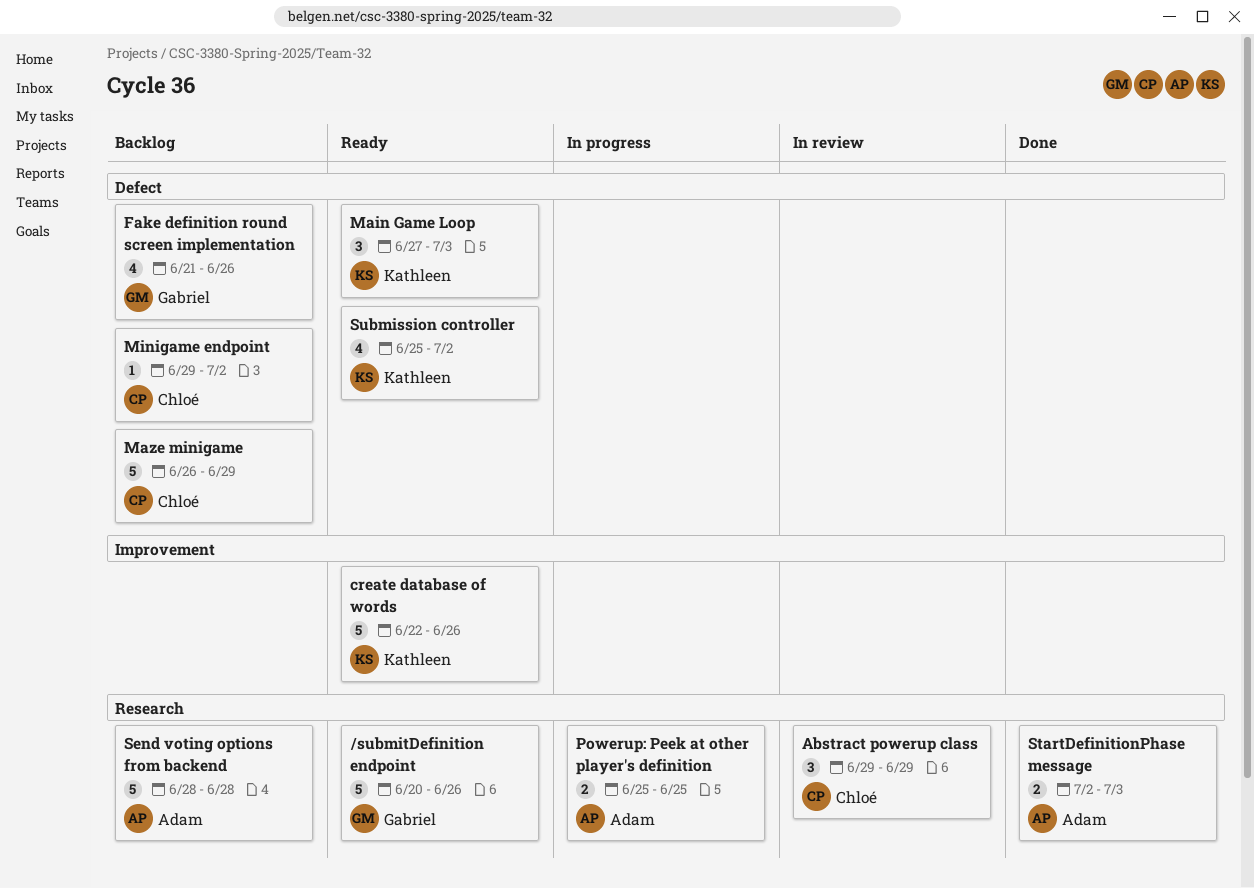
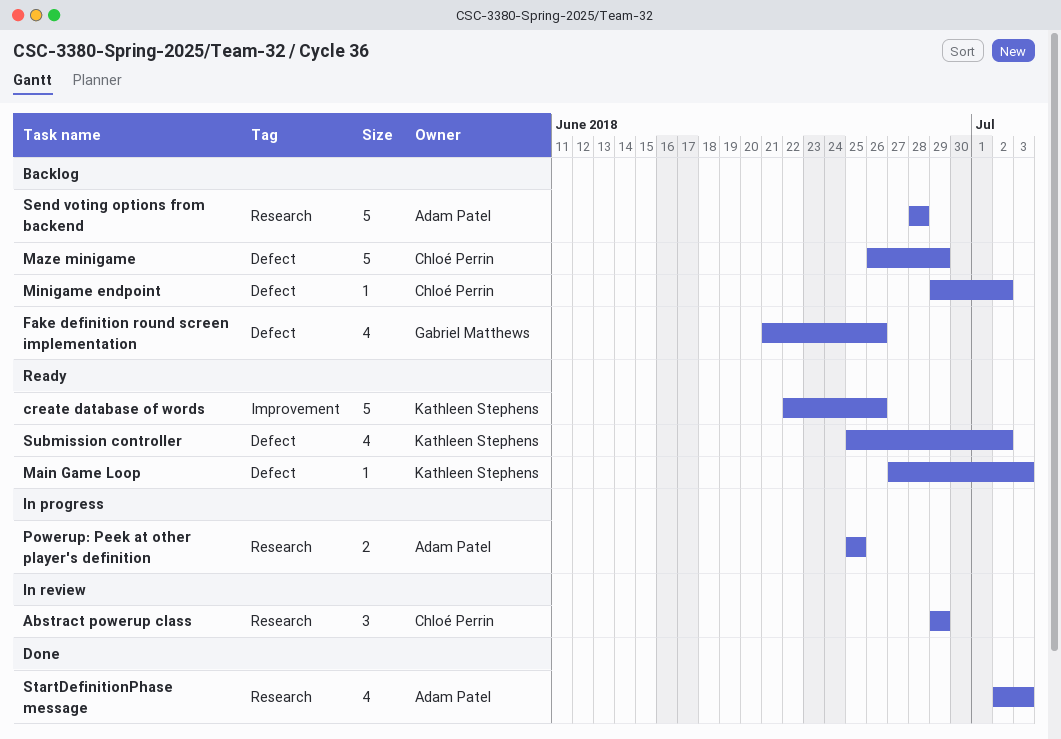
/submitDefinition endpoint: present -> none
Main Game Loop, estimate: 3 -> 1
StartDefinitionPhase message, estimate: 2 -> 4

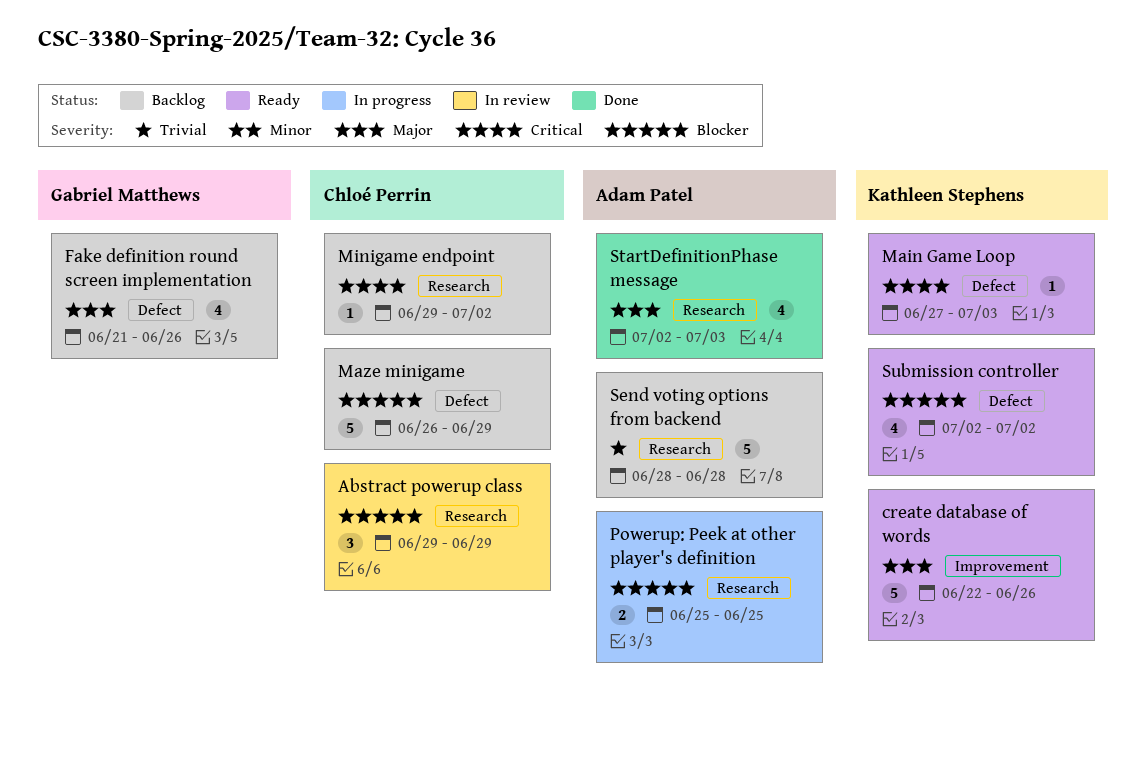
Minigame endpoint, label: Defect -> Research
Submission controller, start: Jun 25 -> Jul 2

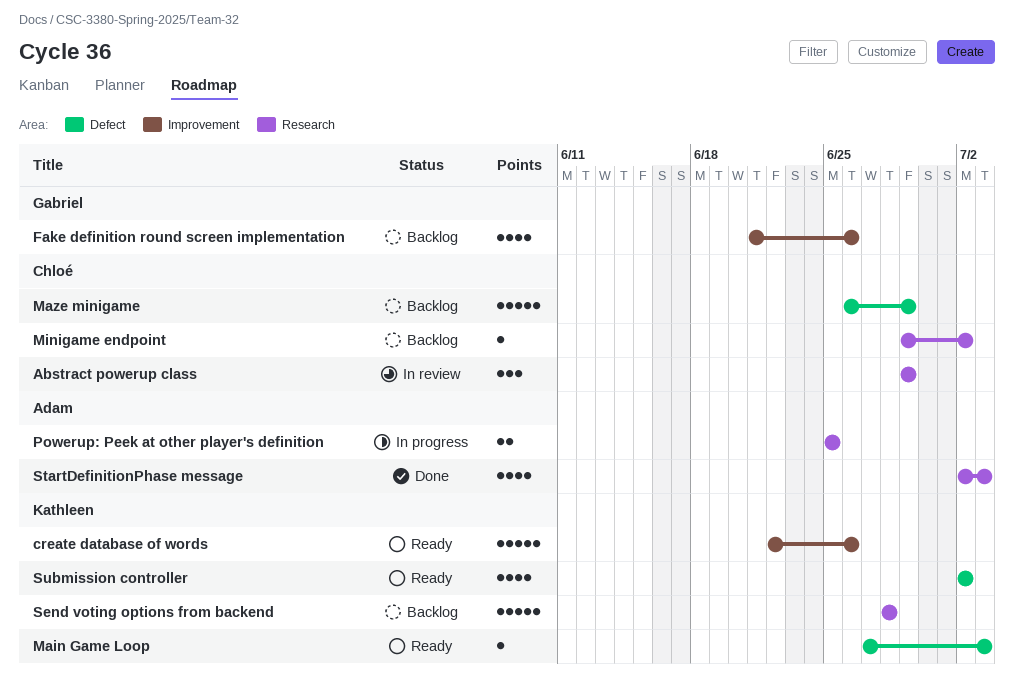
Fake definition round screen implementation, label: Defect -> Improvement
Send voting options from backend, owner: Adam Patel -> Kathleen Stephens

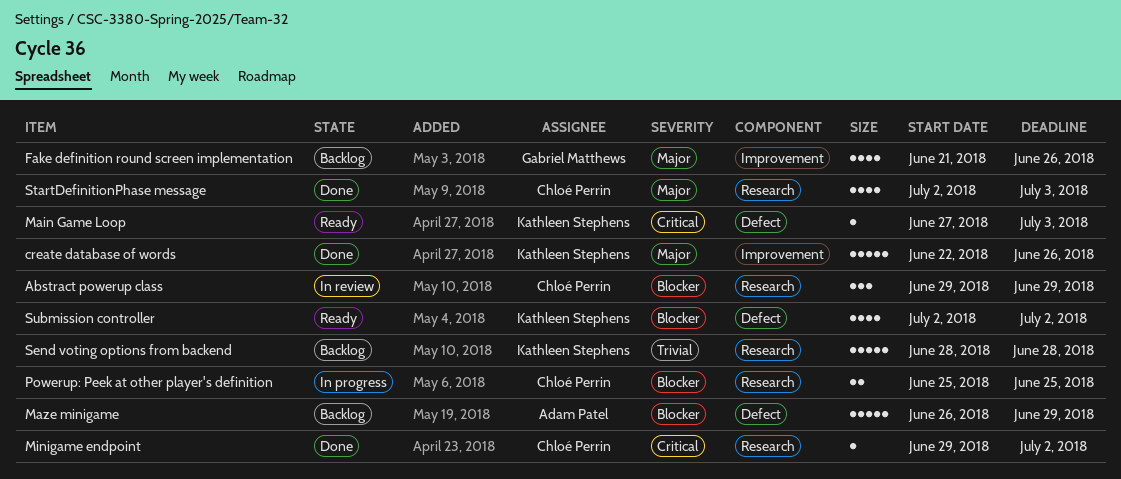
create database of words, status: Ready -> Done
Maze minigame, owner: Chloé Perrin -> Adam Patel
Minigame endpoint, status: Backlog -> Done
Powerup: Peek at other player's definition, owner: Adam Patel -> Chloé Perrin
StartDefinitionPhase message, owner: Adam Patel -> Chloé Perrin

